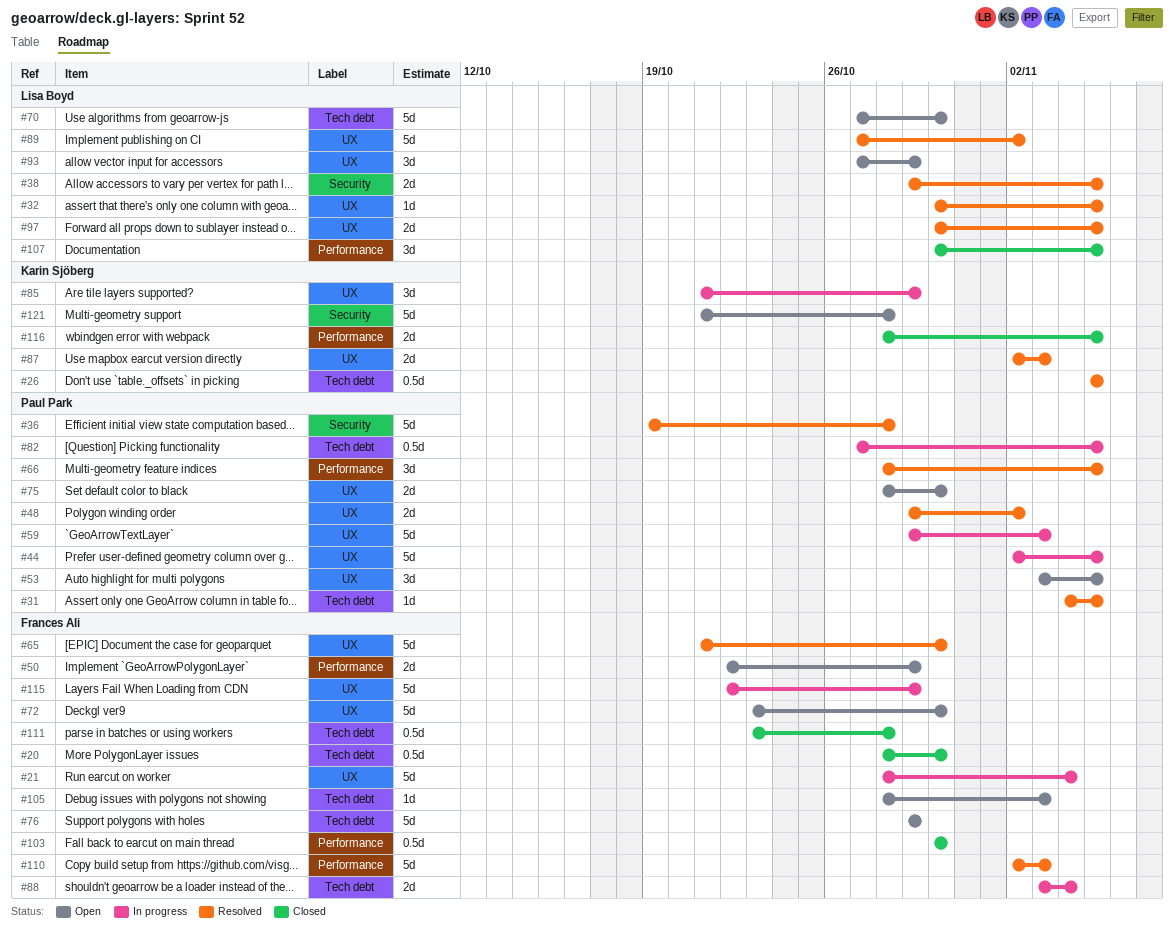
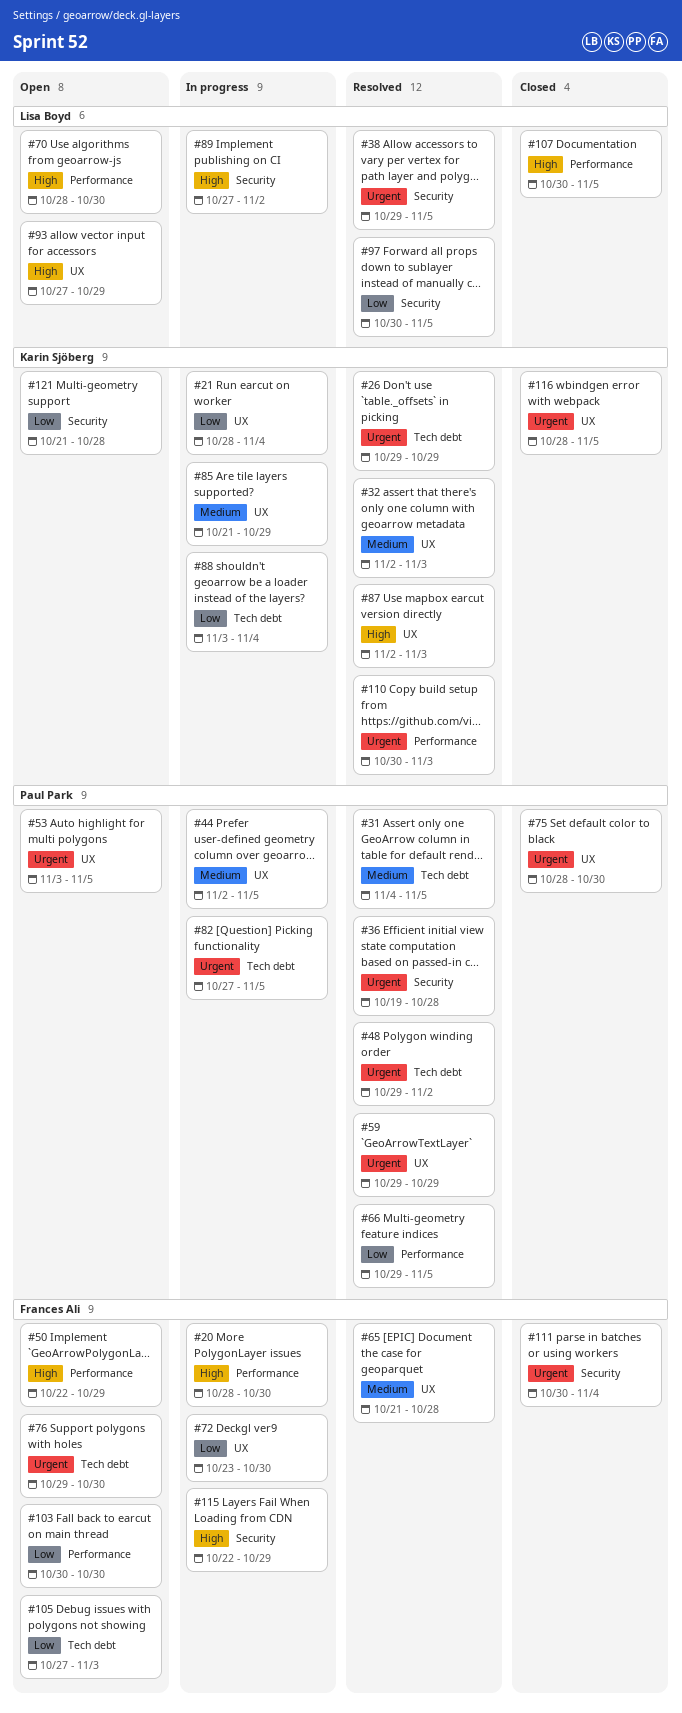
#20, status: Closed -> In progress
#20, label: Tech debt -> Performance
#21, owner: Frances Ali -> Karin Sjöberg
#26, start: Nov 5 -> Oct 29
#26, due: Nov 5 -> Oct 29
#32, owner: Lisa Boyd -> Karin Sjöberg
#32, start: Oct 30 -> Nov 2
#32, due: Nov 5 -> Nov 3
#48, label: UX -> Tech debt
#59, status: In progress -> Resolved
#59, due: Nov 3 -> Oct 29
#65, due: Oct 30 -> Oct 28
#66, start: Oct 28 -> Oct 29
#70, label: Tech debt -> Performance
#70, start: Oct 27 -> Oct 28
#72, status: Open -> In progress
#75, status: Open -> Closed
#76, due: Oct 29 -> Oct 30
#88, owner: Frances Ali -> Karin Sjöberg
#89, status: Resolved -> In progress
#89, label: UX -> Security
#97, label: UX -> Security
#103, status: Closed -> Open
#105, start: Oct 28 -> Oct 27
#110, owner: Frances Ali -> Karin Sjöberg
#110, start: Nov 2 -> Oct 30
#111, label: Tech debt -> Security
#111, start: Oct 23 -> Oct 30
#111, due: Oct 28 -> Nov 4
#115, label: UX -> Security
#116, label: Performance -> UX

